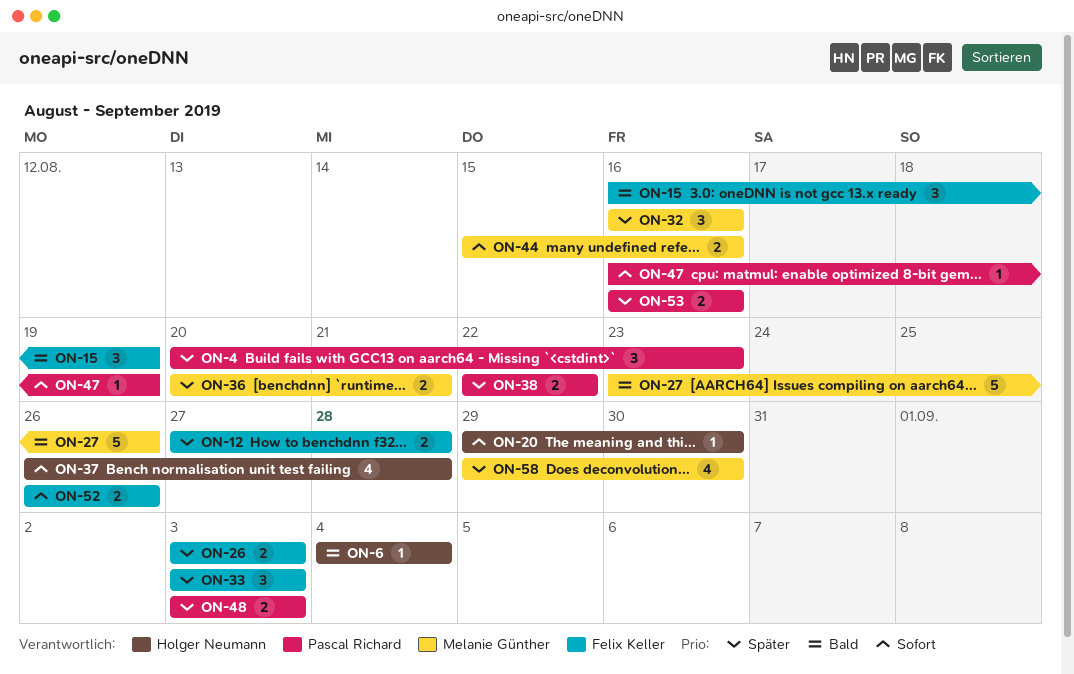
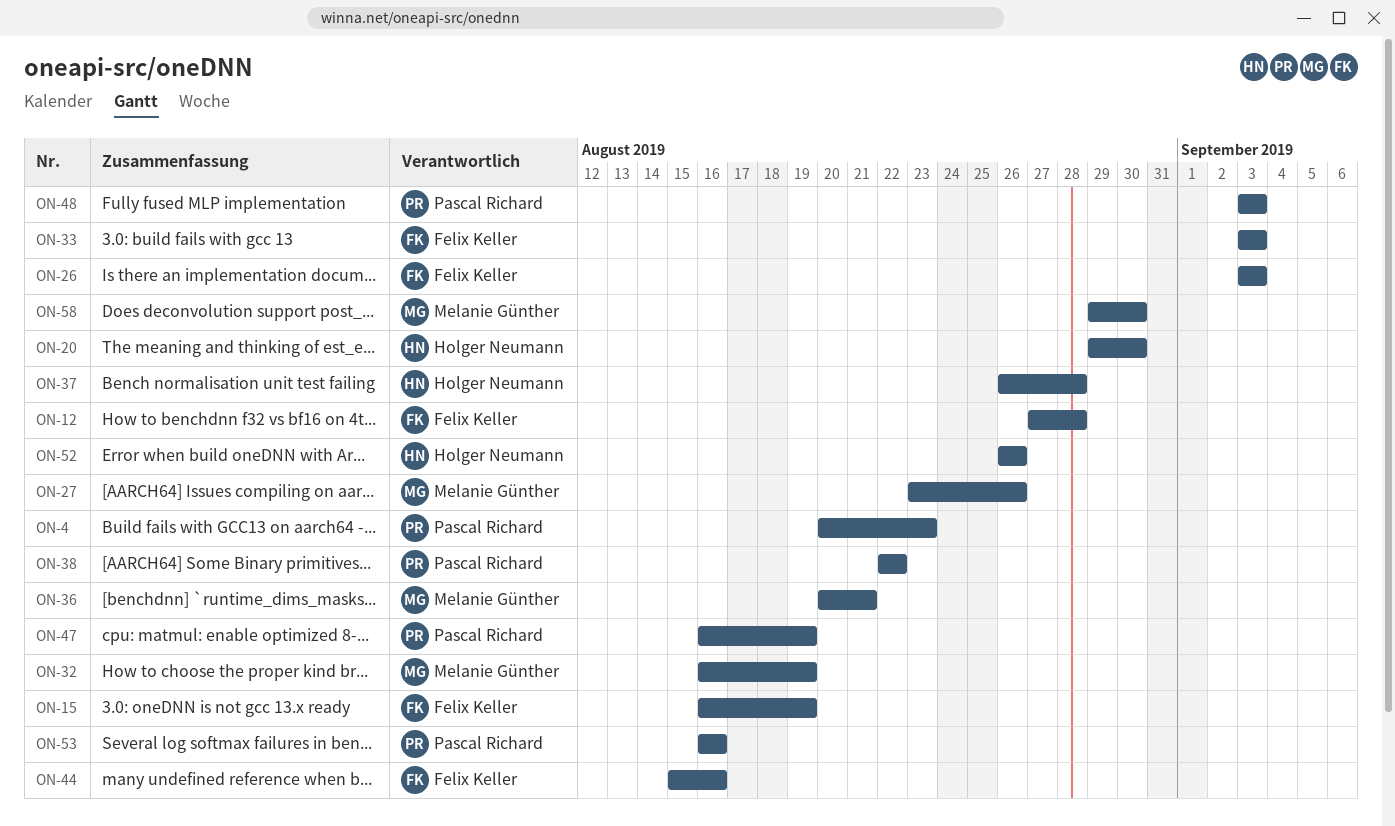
ON-6: present -> none
ON-32, due: Aug 16 -> Aug 19
ON-44, owner: Melanie Günther -> Felix Keller
ON-52, owner: Felix Keller -> Holger Neumann

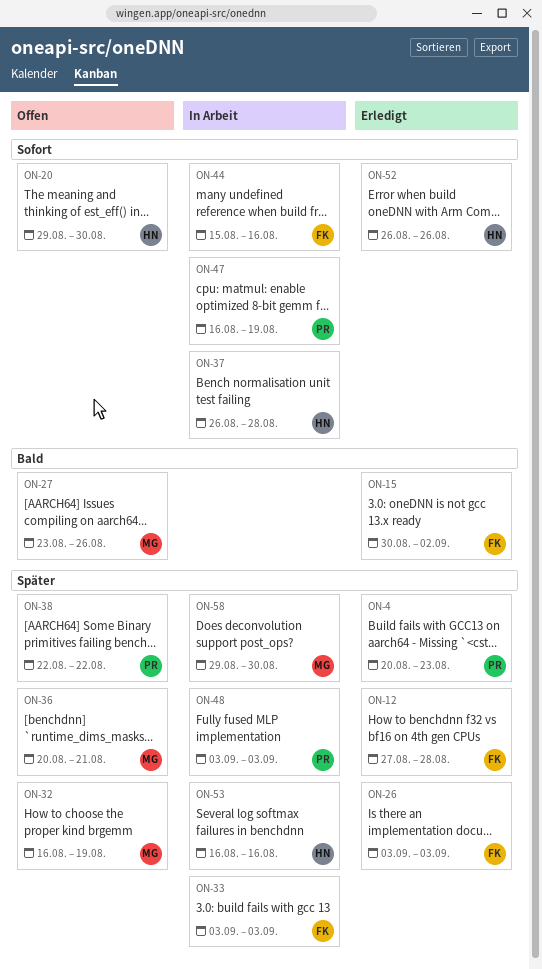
ON-15, start: Aug 16 -> Aug 30
ON-15, due: Aug 19 -> Sep 2
ON-53, owner: Pascal Richard -> Holger Neumann

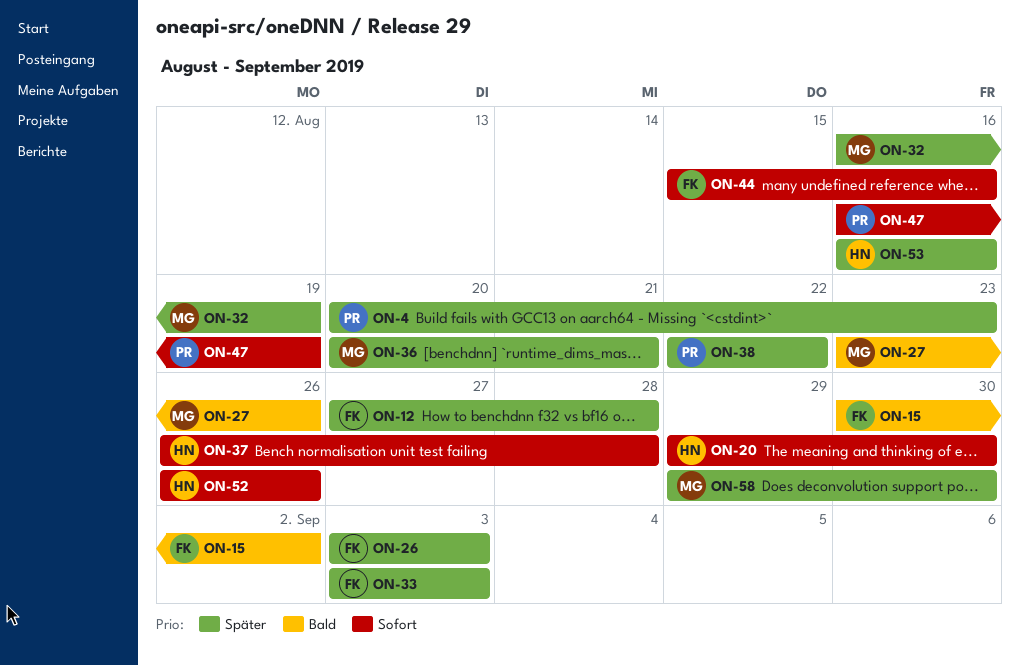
ON-48: present -> none

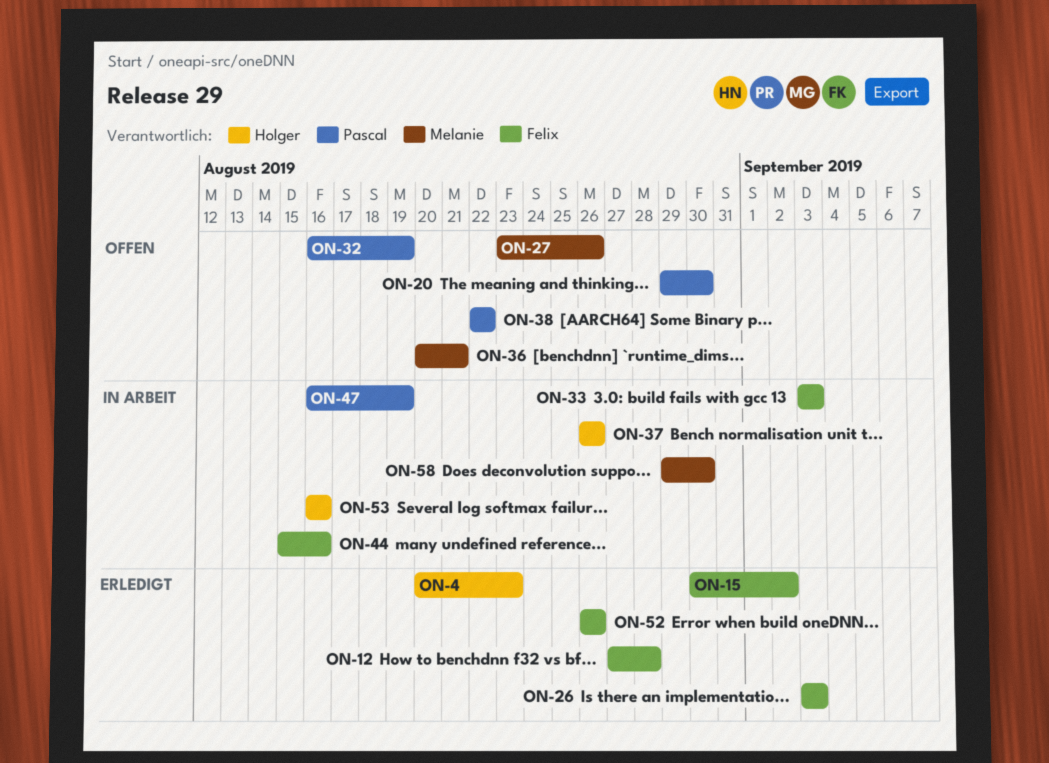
ON-4, owner: Pascal -> Holger
ON-20, owner: Holger -> Pascal
ON-32, owner: Melanie -> Pascal
ON-37, due: Aug 28 -> Aug 26
ON-52, owner: Holger -> Felix

